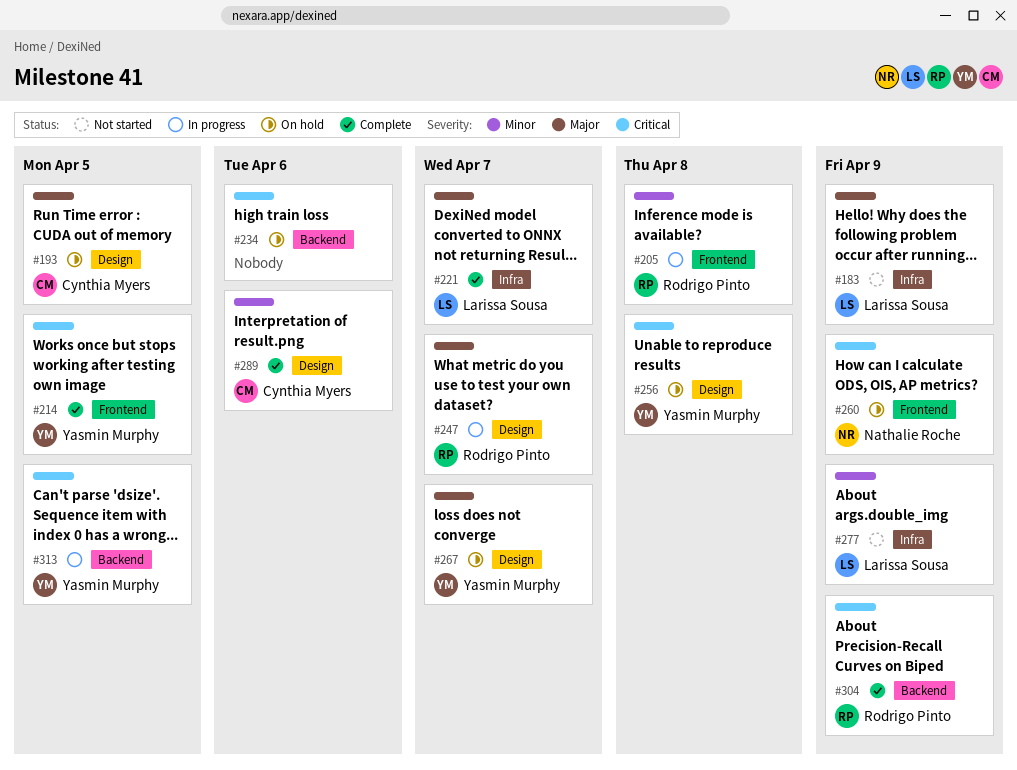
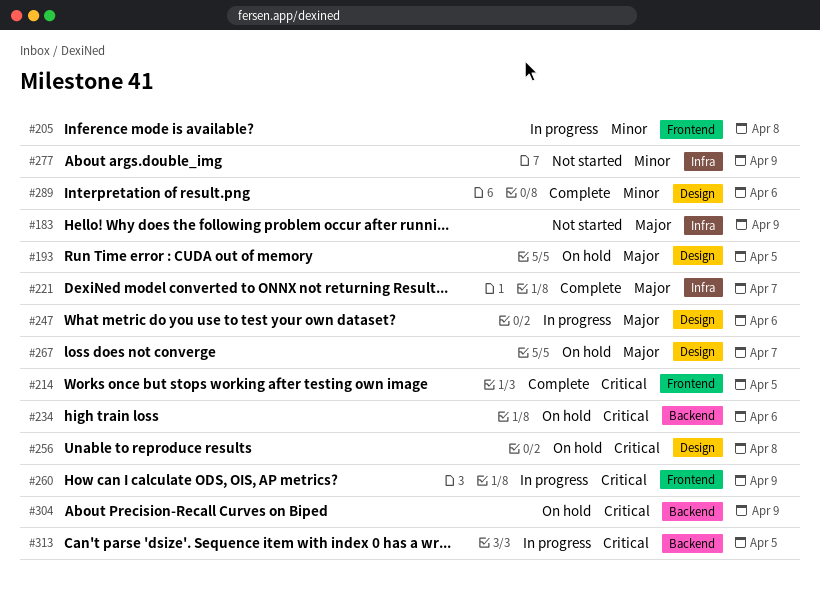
#247, due: Apr 7 -> Apr 6
#260, status: On hold -> In progress
#304, status: Complete -> On hold

